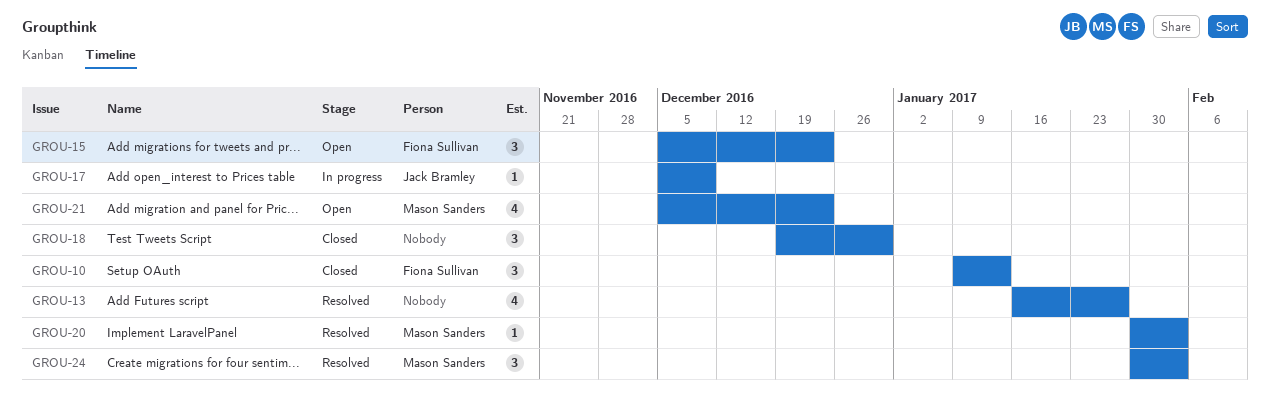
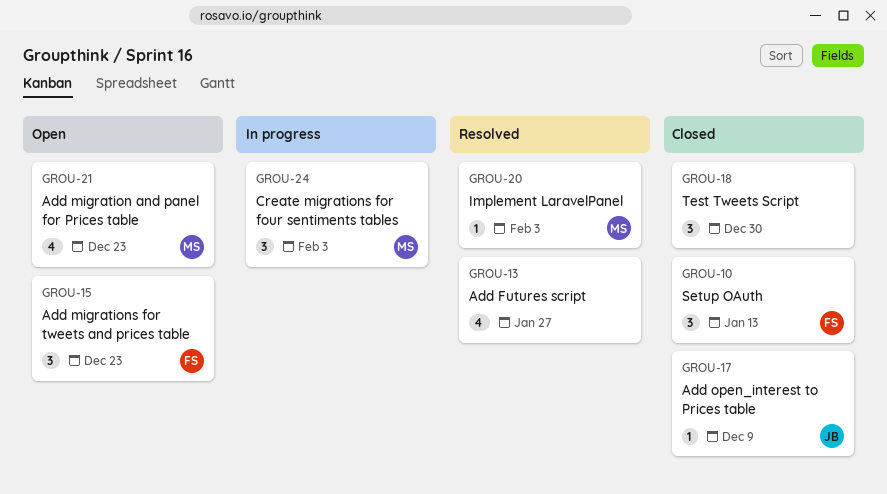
GROU-17, status: In progress -> Closed
GROU-24, status: Resolved -> In progress

